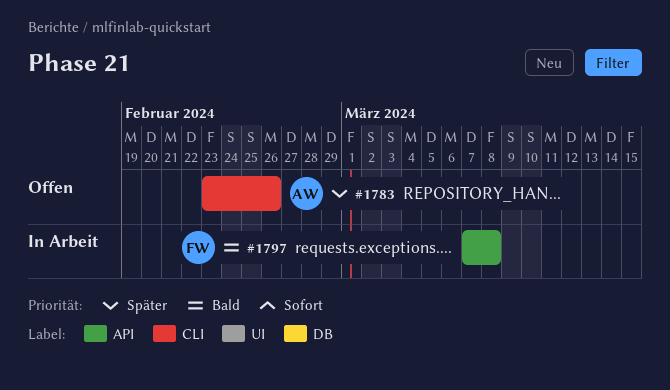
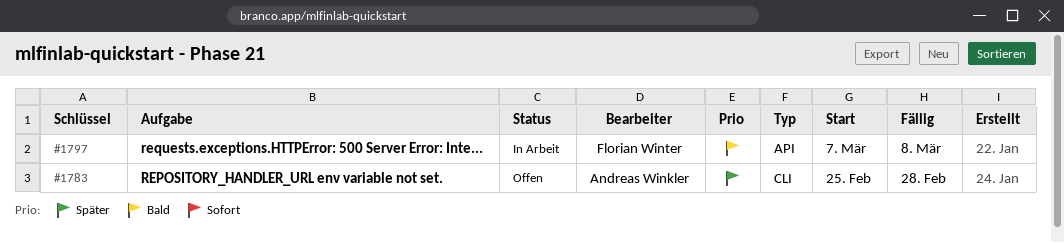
#1783, start: Feb 23 -> Feb 25
#1783, due: Feb 26 -> Feb 28

